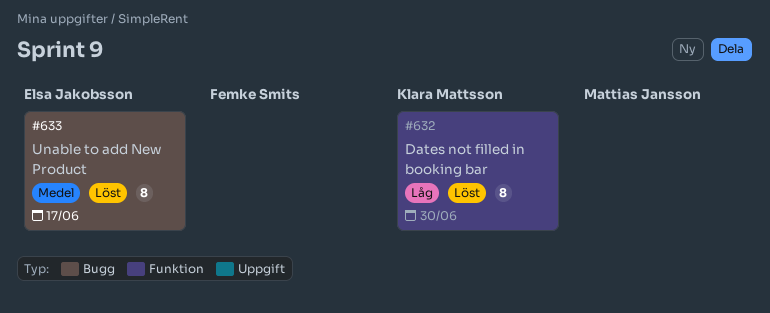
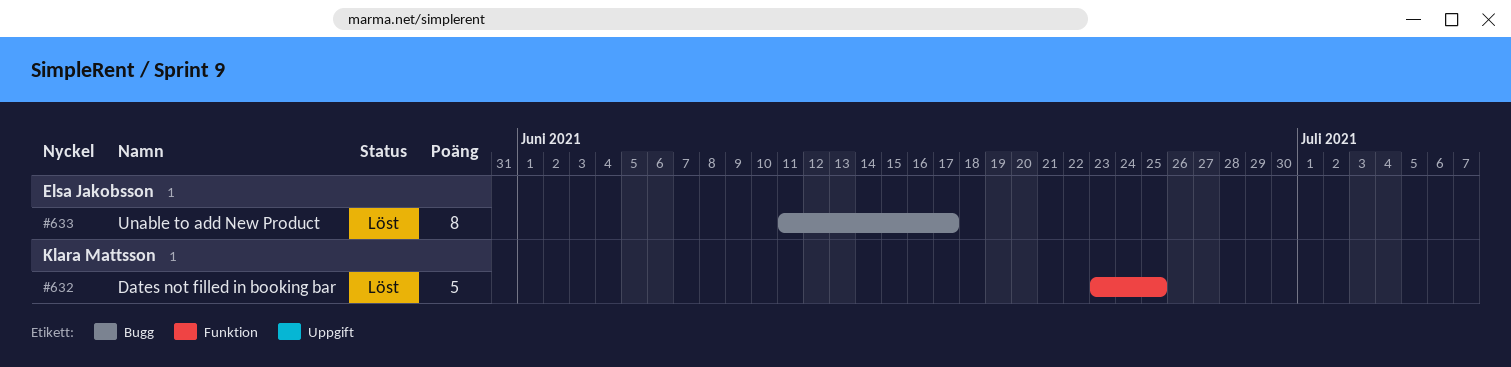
#632, estimate: 8 -> 5
#632, due: Jun 30 -> Jun 25

